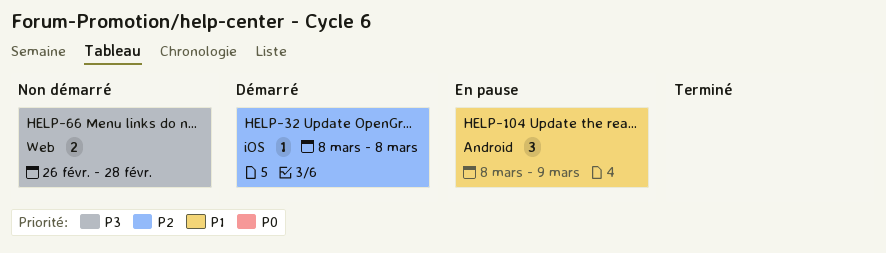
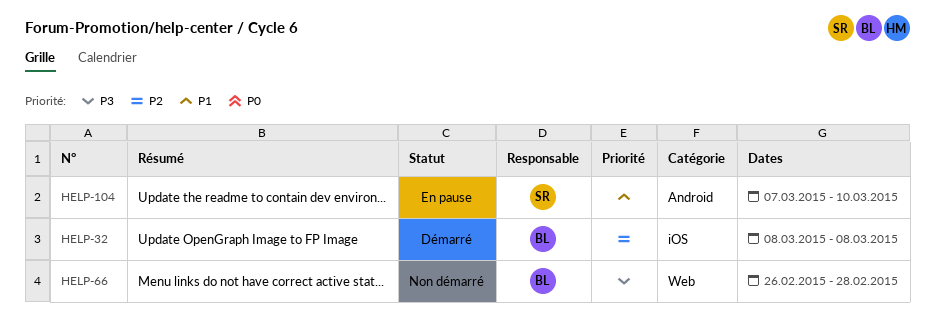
HELP-104, start: Mar 8 -> Mar 7
HELP-104, due: Mar 9 -> Mar 10

